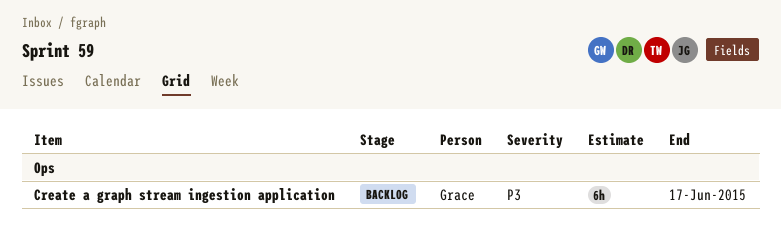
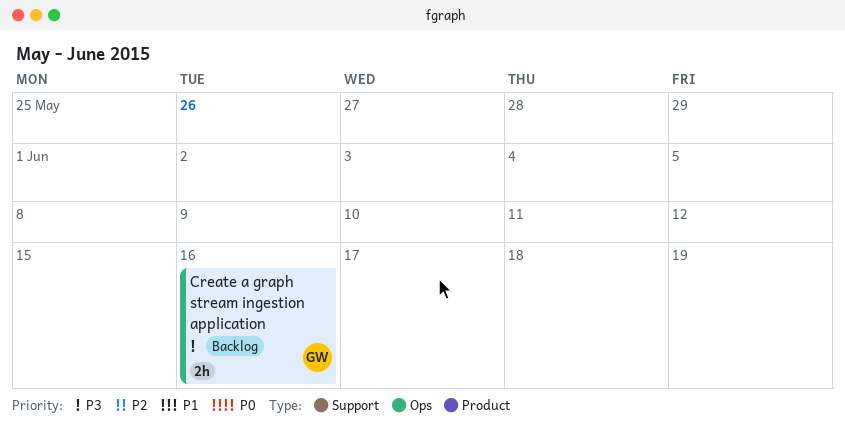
Create a graph stream ingestion application, estimate: 6h -> 2h
Create a graph stream ingestion application, due: Jun 17 -> Jun 16

